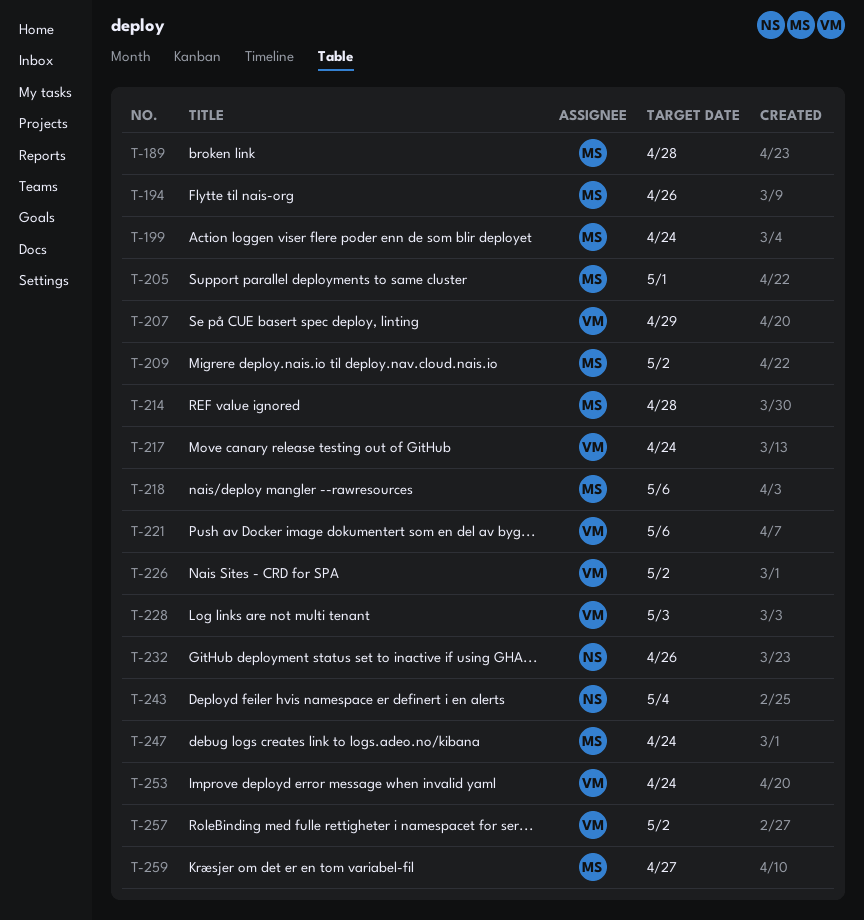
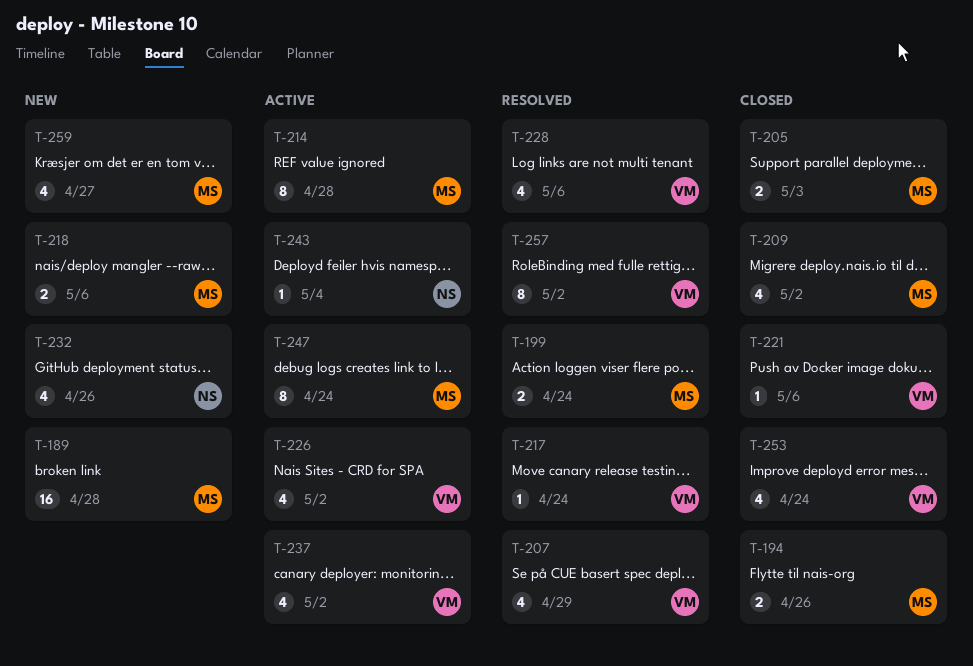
T-205, due: May 1 -> May 3
T-228, due: May 3 -> May 6
T-237: none -> present

